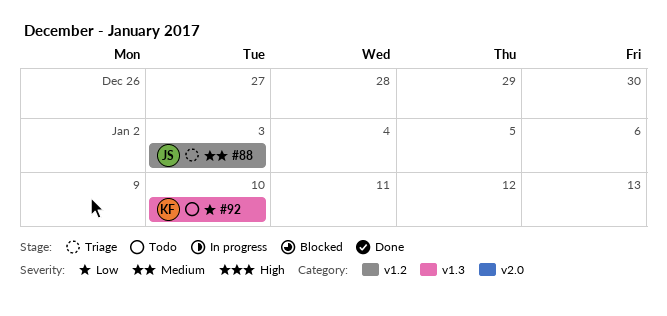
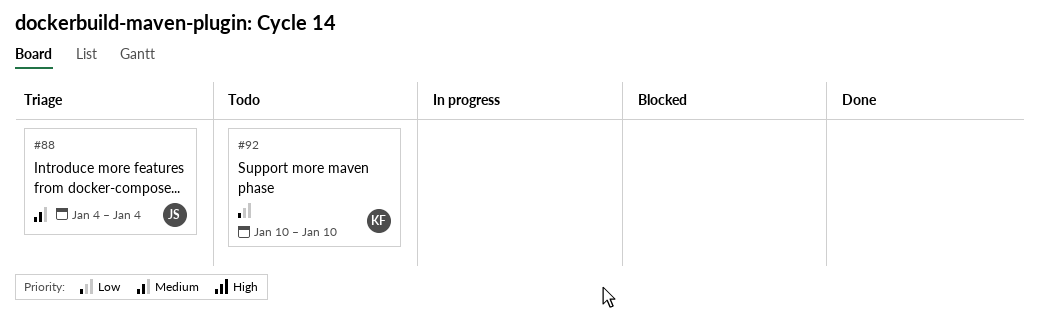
#88, start: Jan 3 -> Jan 4
#88, due: Jan 3 -> Jan 4

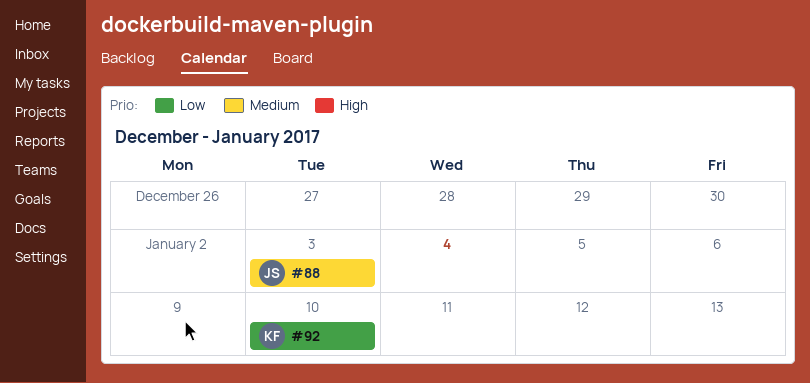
#88, start: Jan 4 -> Jan 3
#88, due: Jan 4 -> Jan 3

